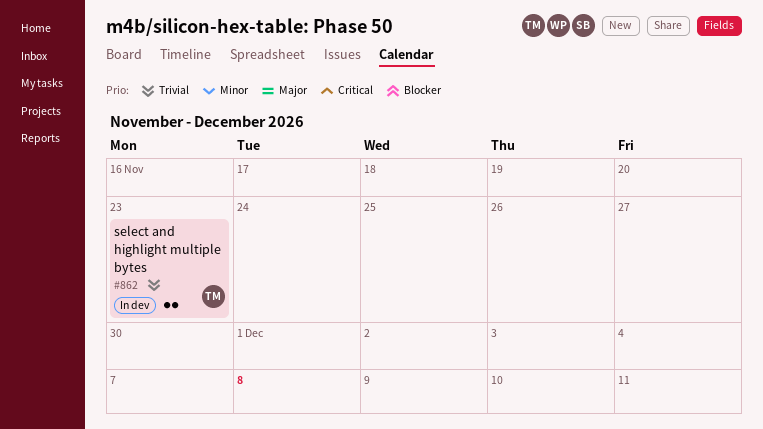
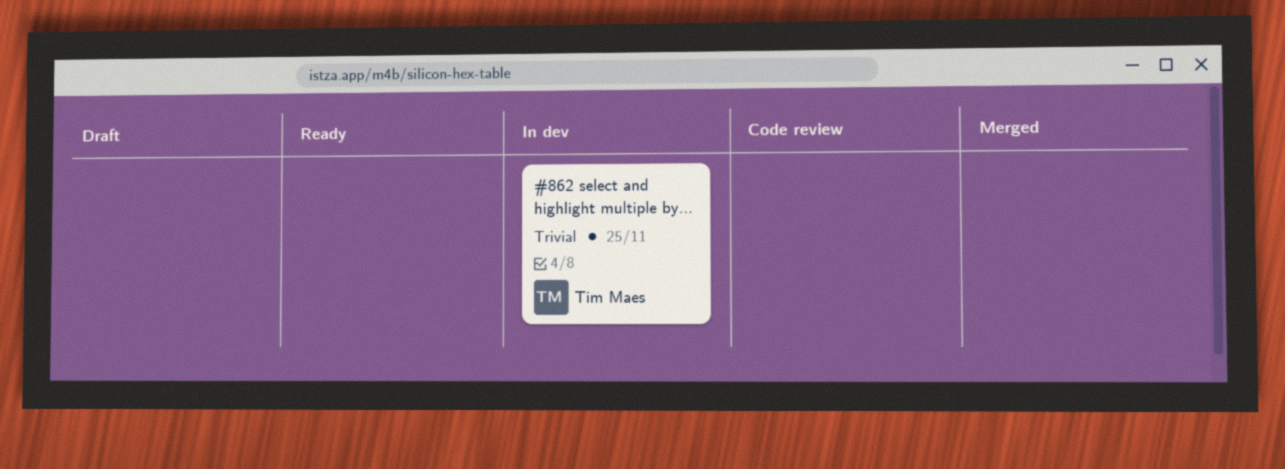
#862, estimate: 2 -> 1
#862, due: Nov 23 -> Nov 25

